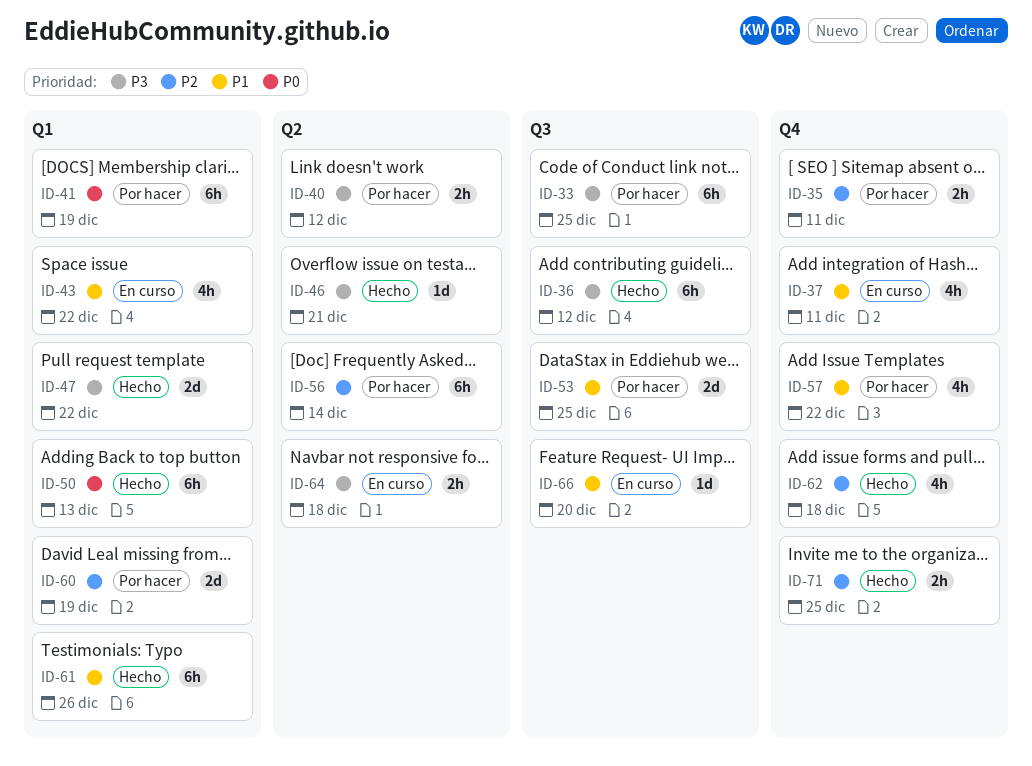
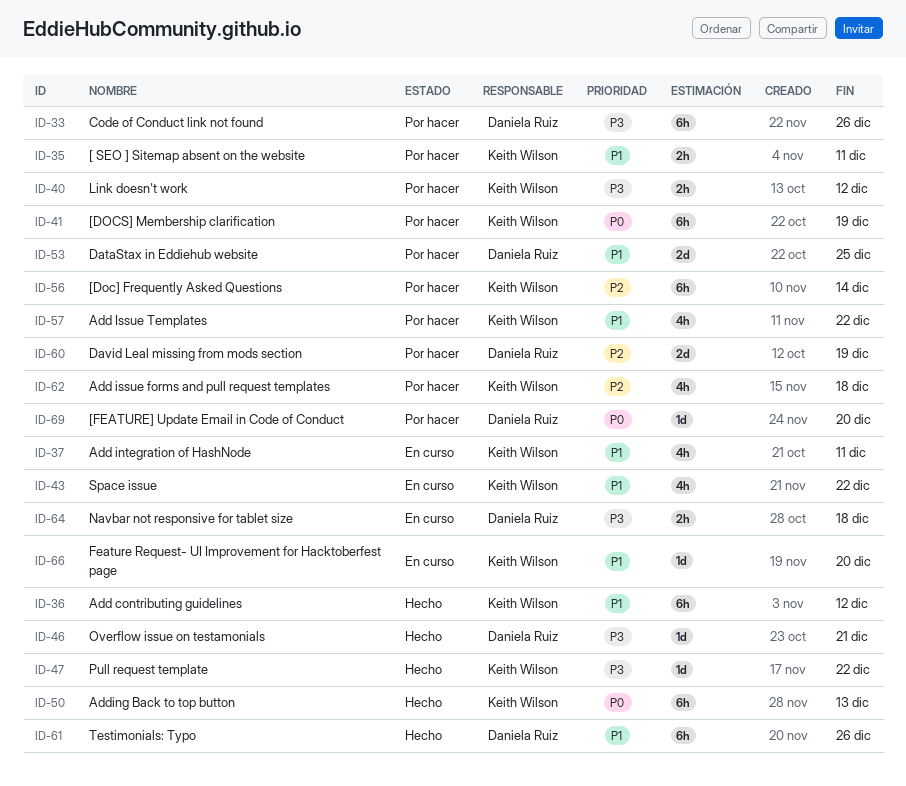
ID-33, due: Dec 25 -> Dec 26
ID-35, priority: P2 -> P1
ID-36, priority: P3 -> P1
ID-47, estimate: 2d -> 1d
ID-62, status: Hecho -> Por hacer
ID-69: none -> present
ID-71: present -> none

